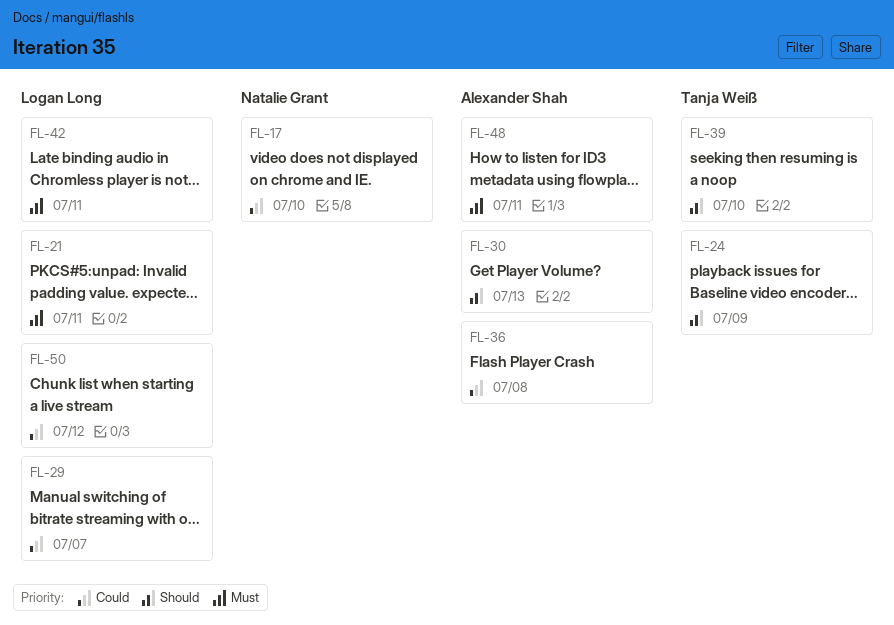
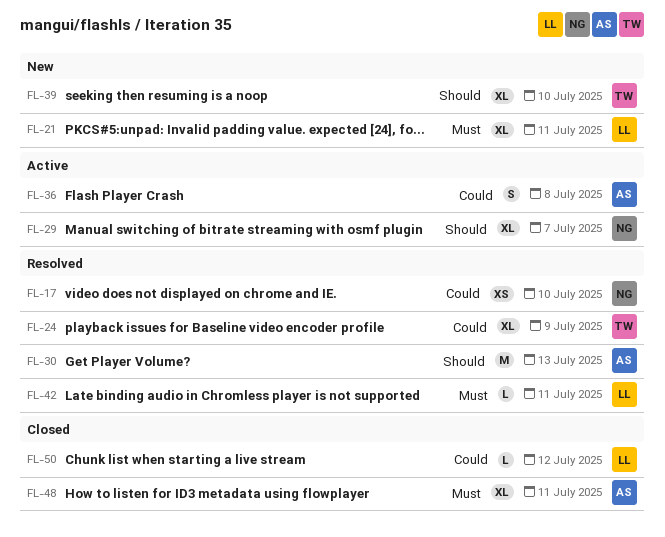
FL-24, priority: Should -> Could
FL-29, owner: Logan Long -> Natalie Grant
FL-29, priority: Could -> Should

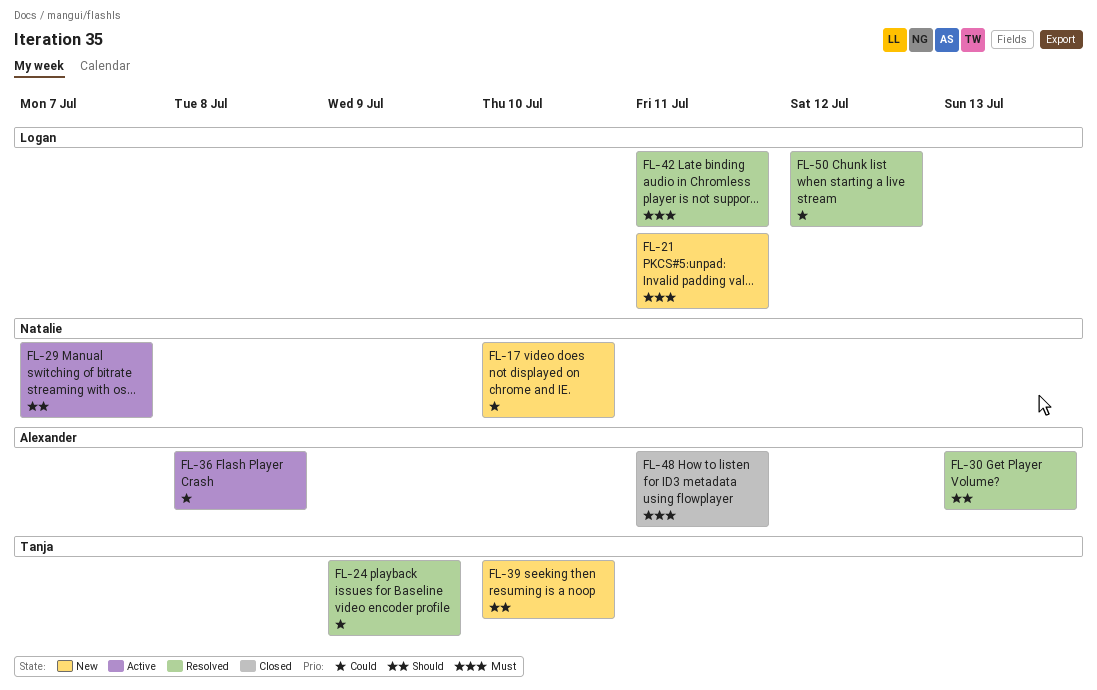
FL-17, status: Resolved -> New
FL-50, status: Closed -> Resolved

